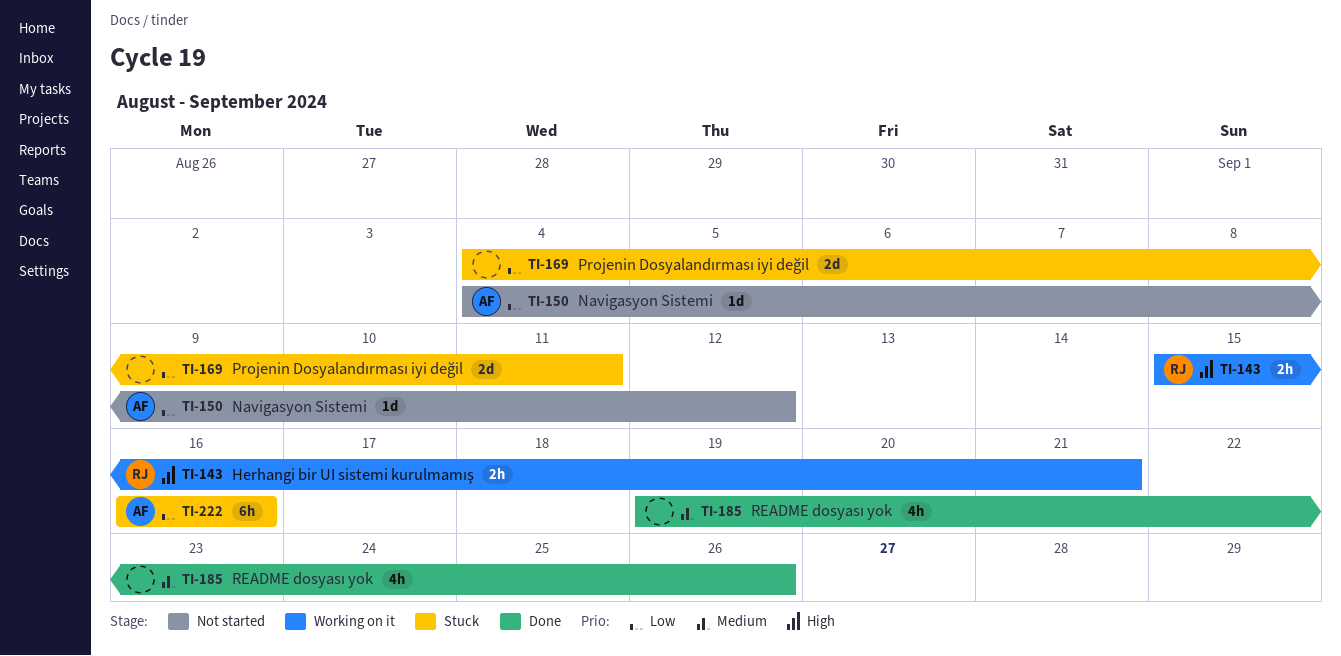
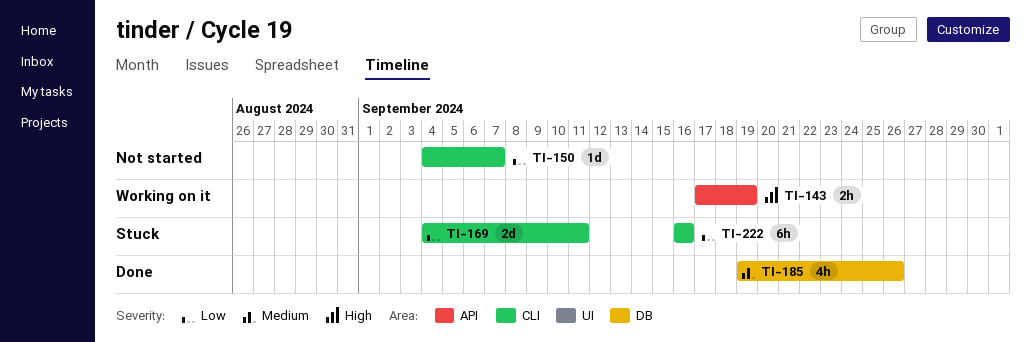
TI-143, start: Sep 15 -> Sep 17
TI-143, due: Sep 21 -> Sep 19
TI-150, due: Sep 12 -> Sep 7

